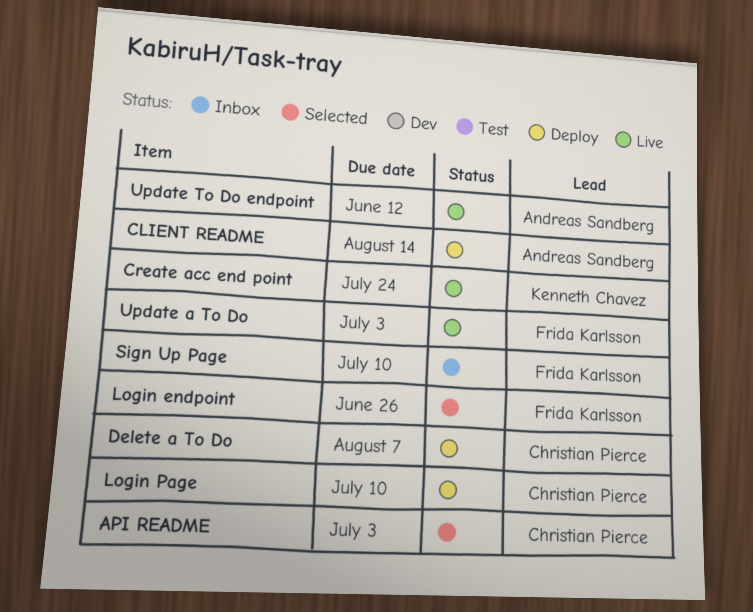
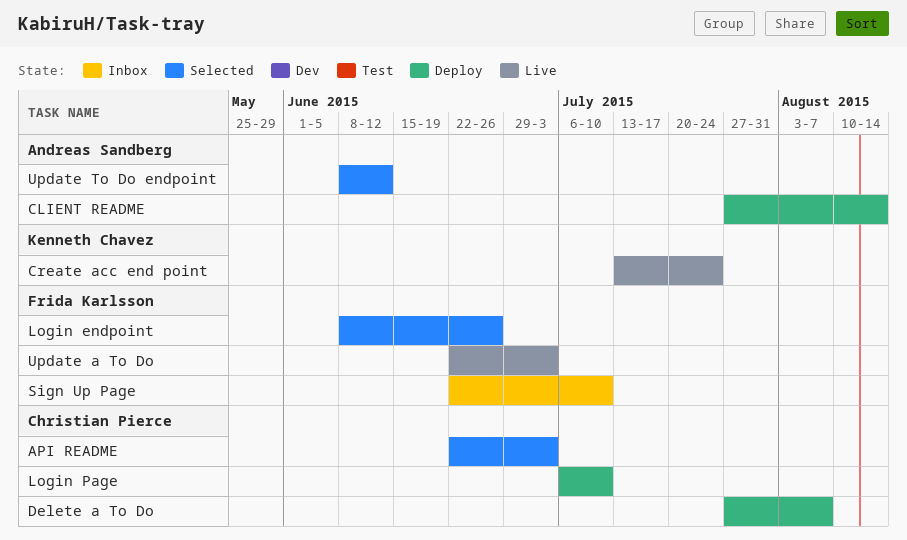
Update To Do endpoint, status: Live -> Selected

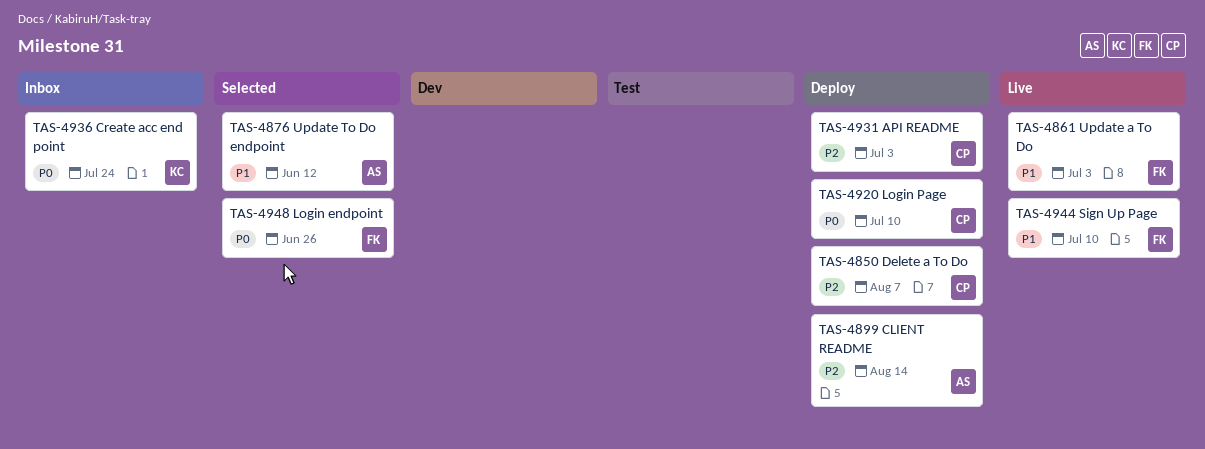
API README, status: Selected -> Deploy
Create acc end point, status: Live -> Inbox
Sign Up Page, status: Inbox -> Live

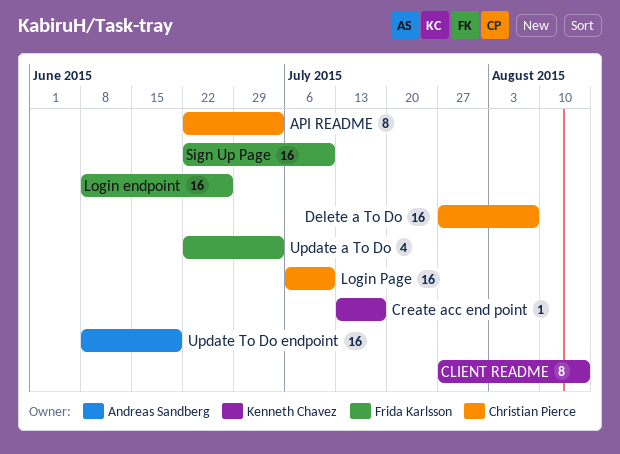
CLIENT README, owner: Andreas Sandberg -> Kenneth Chavez
Create acc end point, due: Jul 24 -> Jul 17
Update To Do endpoint, due: Jun 12 -> Jun 19

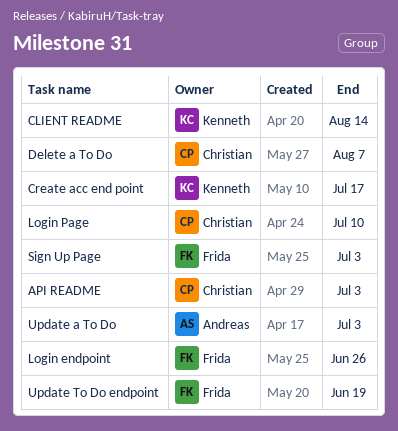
Sign Up Page, due: Jul 10 -> Jul 3
Update a To Do, owner: Frida Karlsson -> Andreas Sandberg
Update To Do endpoint, owner: Andreas Sandberg -> Frida Karlsson

